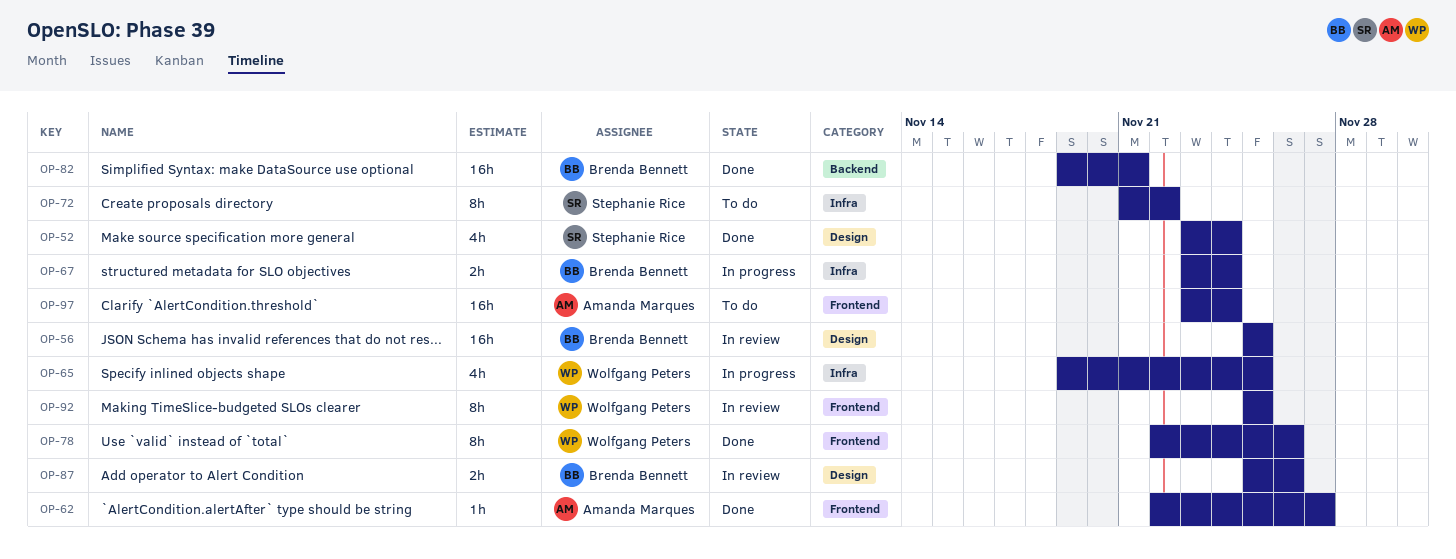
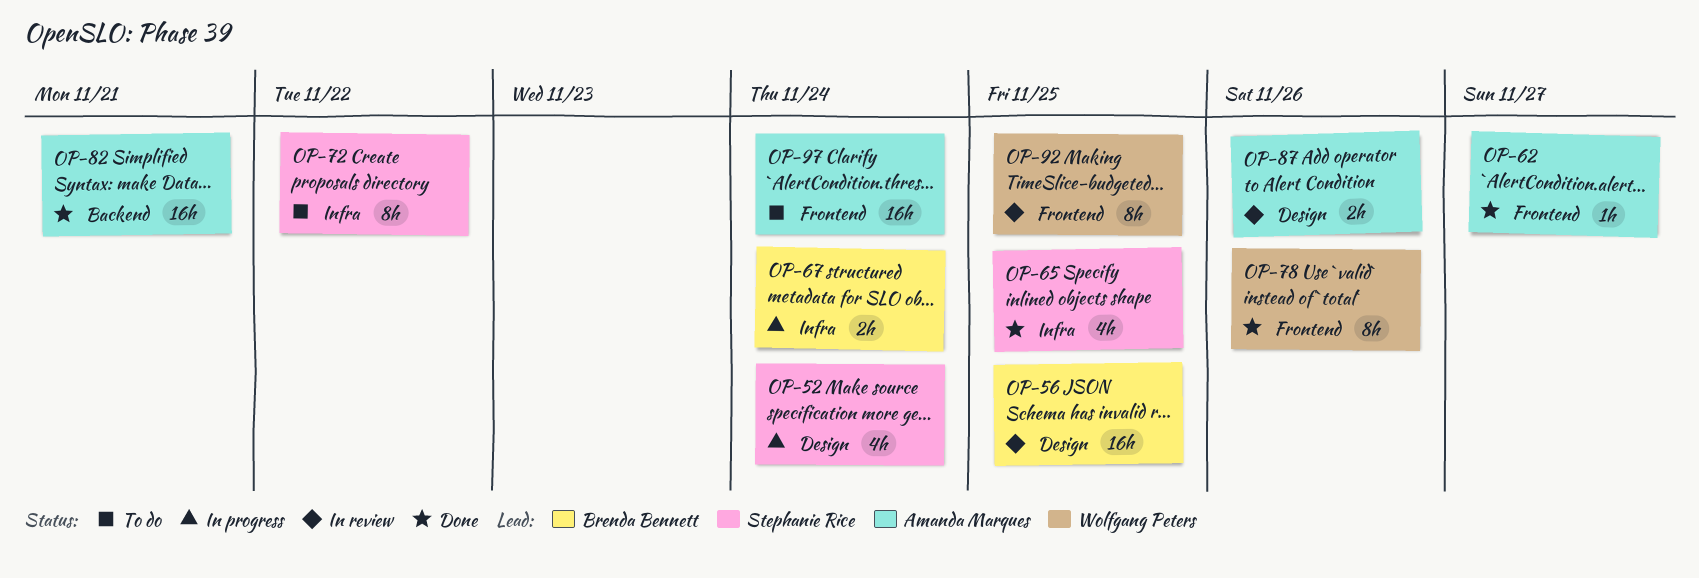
OP-52, status: Done -> In progress
OP-65, status: In progress -> Done
OP-65, owner: Wolfgang Peters -> Stephanie Rice
OP-82, owner: Brenda Bennett -> Amanda Marques
OP-87, owner: Brenda Bennett -> Amanda Marques

